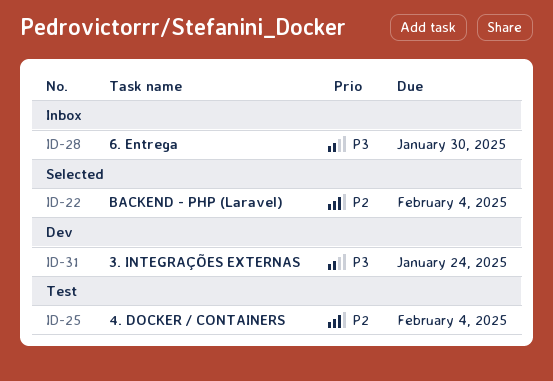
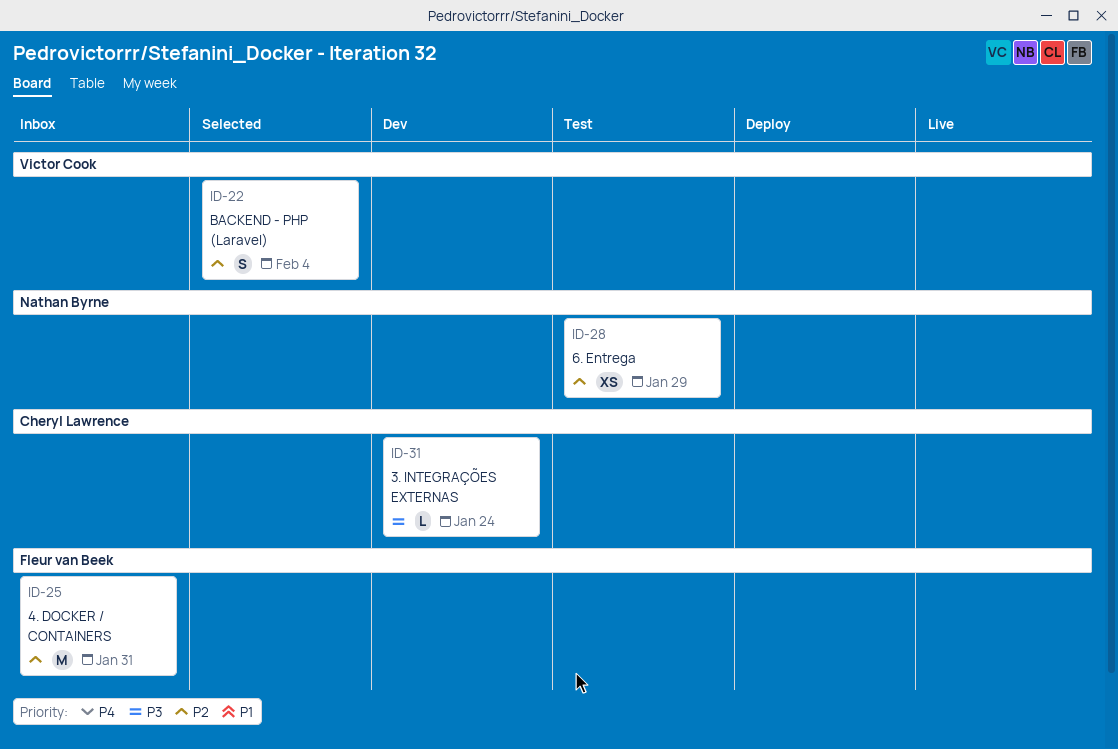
ID-25, status: Test -> Inbox
ID-25, due: Feb 4 -> Jan 31
ID-28, status: Inbox -> Test
ID-28, priority: P3 -> P2
ID-28, due: Jan 30 -> Jan 29

